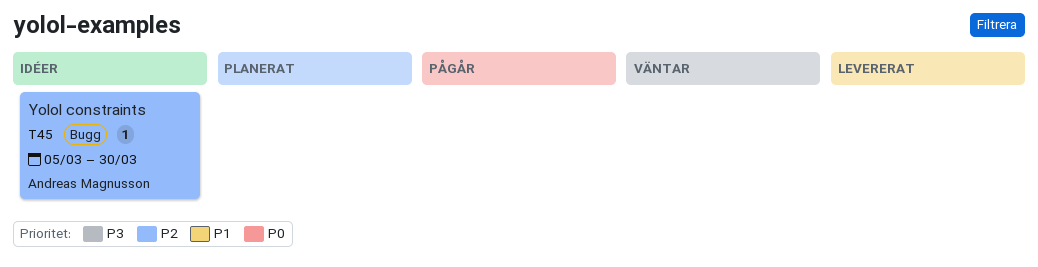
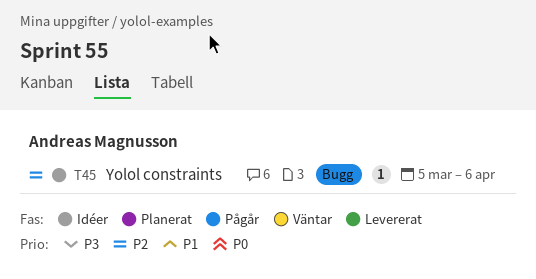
T45, due: Mar 30 -> Apr 6

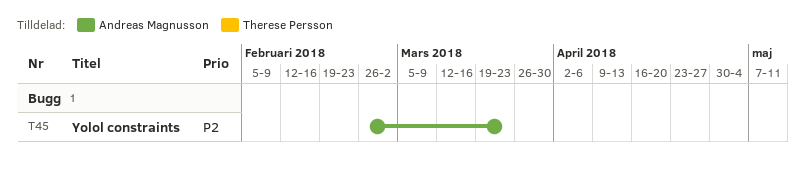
T45, start: Mar 5 -> Feb 26
T45, due: Apr 6 -> Mar 23

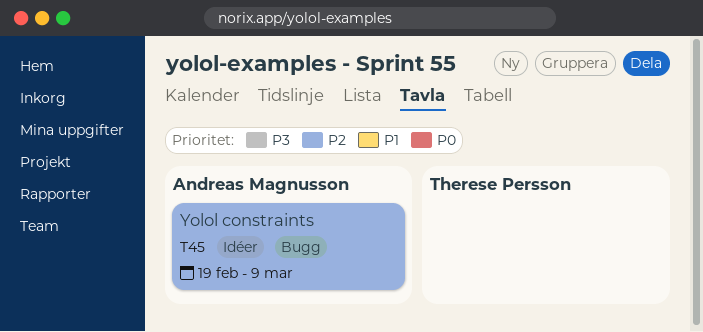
T45, start: Feb 26 -> Feb 19
T45, due: Mar 23 -> Mar 9

